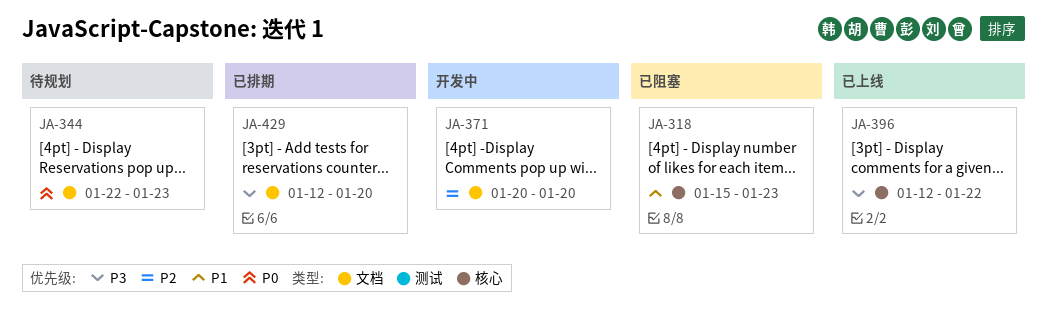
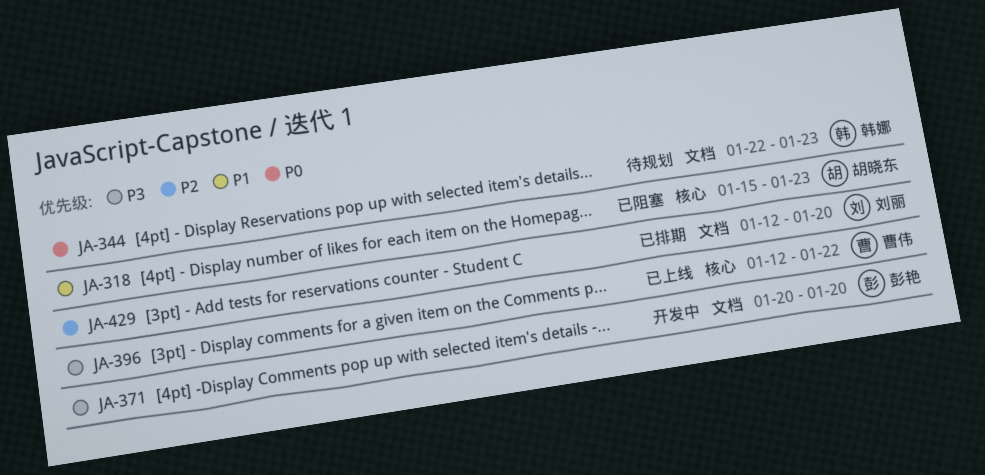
JA-371, priority: P2 -> P3
JA-429, priority: P3 -> P2

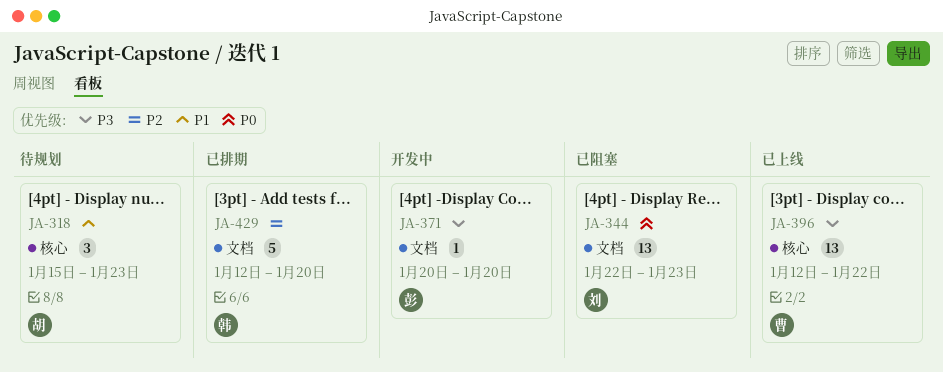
JA-318, status: 已阻塞 -> 待规划
JA-344, status: 待规划 -> 已阻塞
JA-344, owner: 韩娜 -> 刘丽
JA-429, owner: 刘丽 -> 韩娜

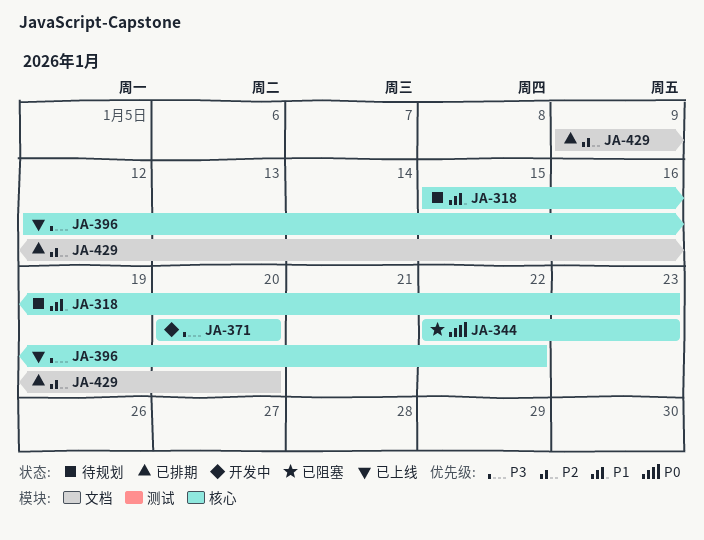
JA-344, label: 文档 -> 核心
JA-371, label: 文档 -> 核心
JA-429, start: Jan 12 -> Jan 9

